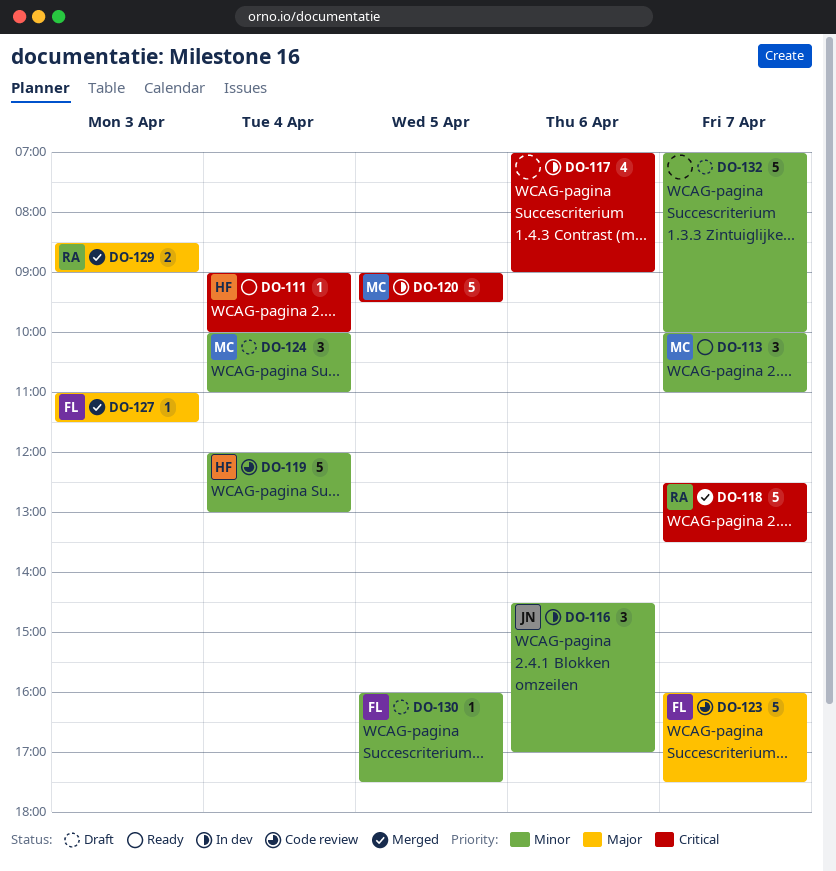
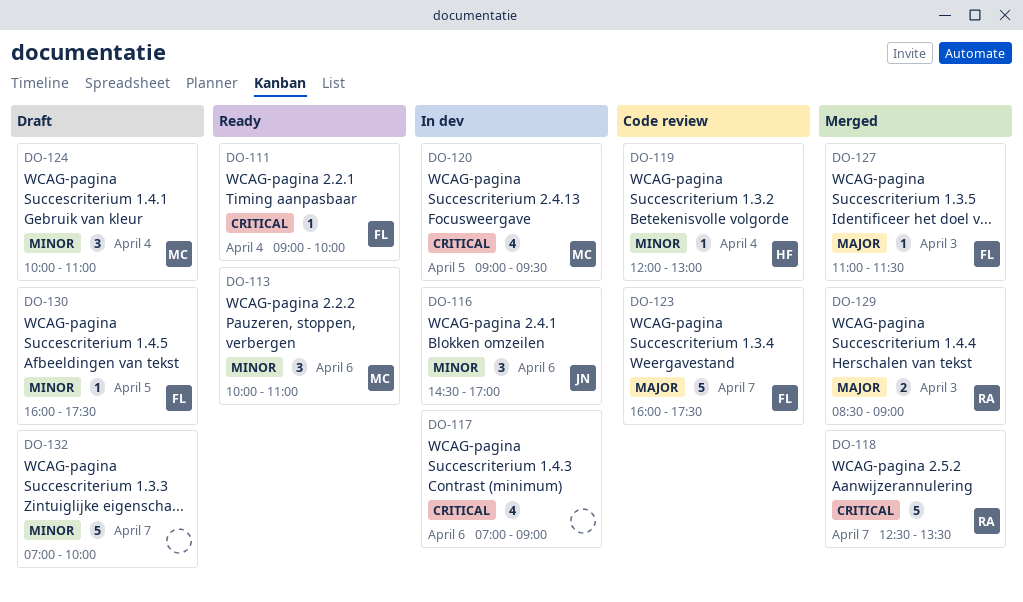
DO-111, owner: HF -> FL
DO-113, day: Apr 7 -> Apr 6
DO-119, estimate: 5 -> 1
DO-120, estimate: 5 -> 4

